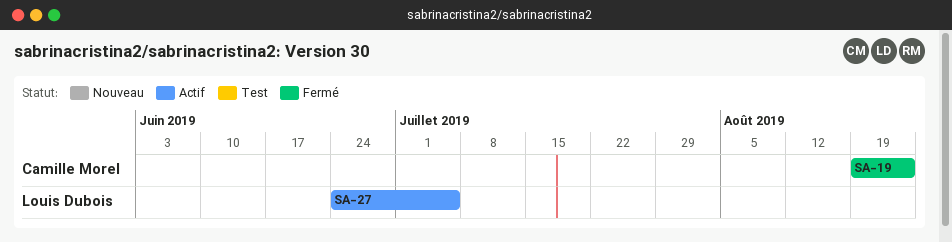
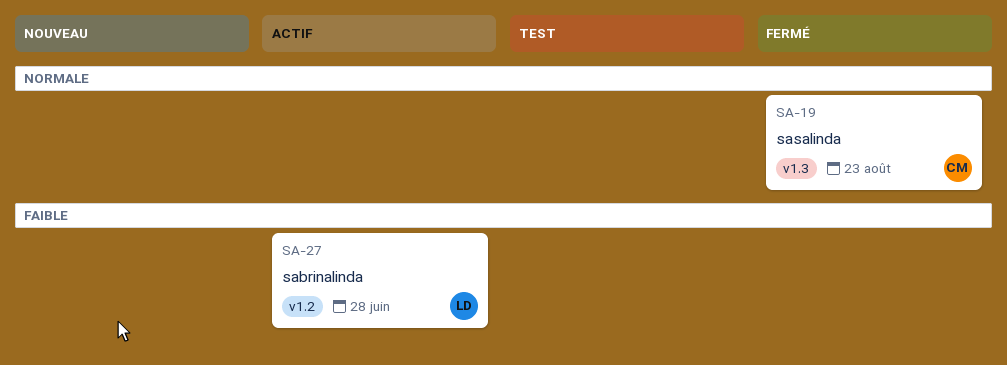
SA-27, due: Jul 5 -> Jun 28

